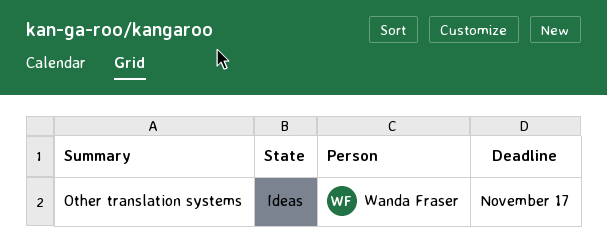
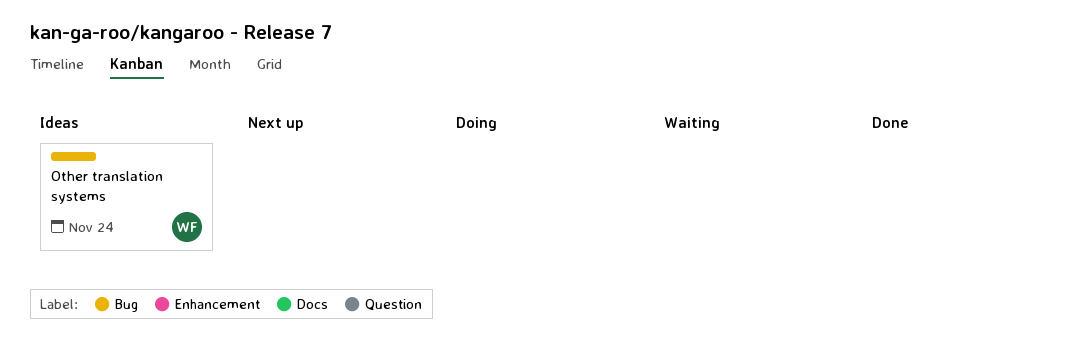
Other translation systems, due: Nov 17 -> Nov 24

